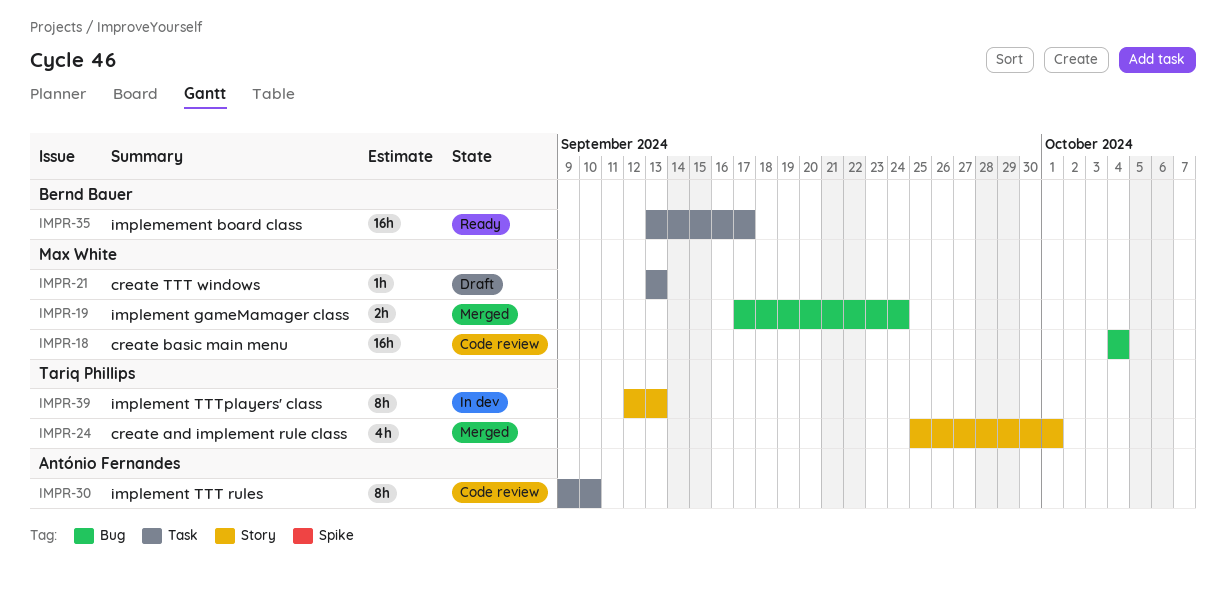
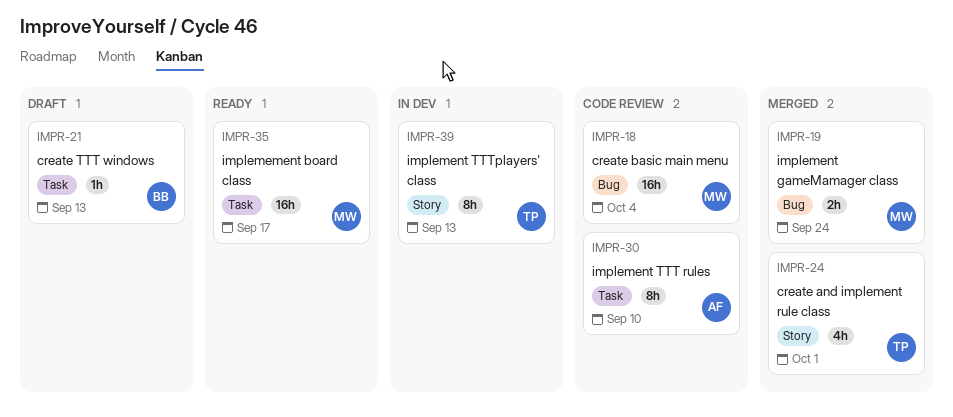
IMPR-21, owner: Max White -> Bernd Bauer
IMPR-35, owner: Bernd Bauer -> Max White

